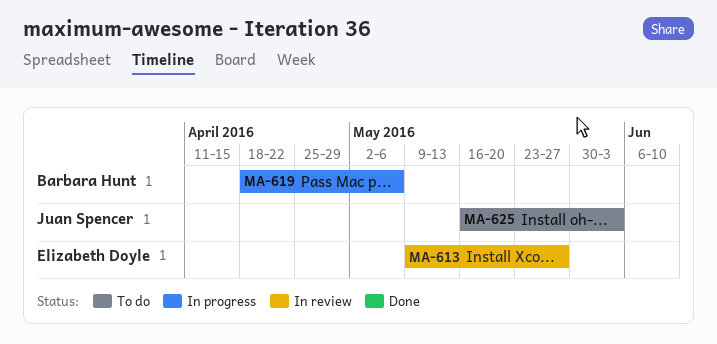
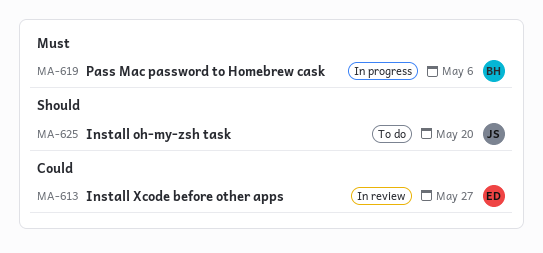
MA-625, due: Jun 3 -> May 20

